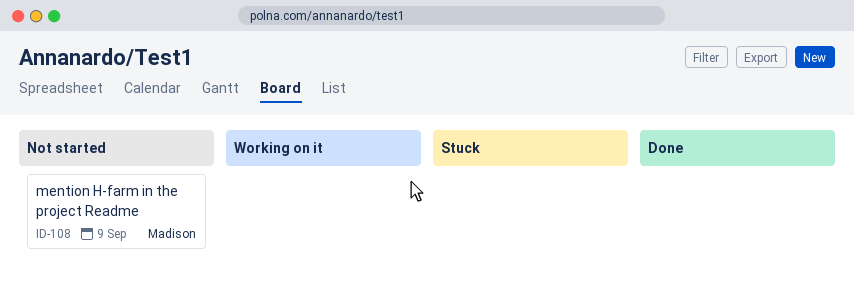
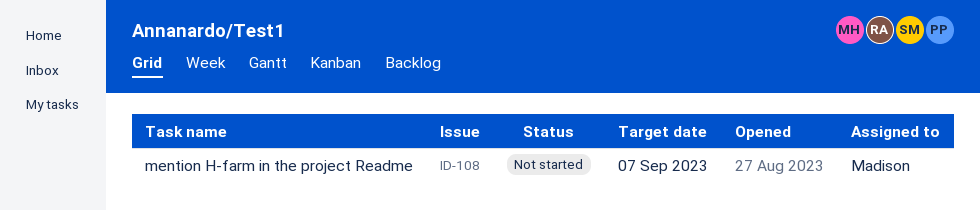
ID-108, due: Sep 9 -> Sep 7

